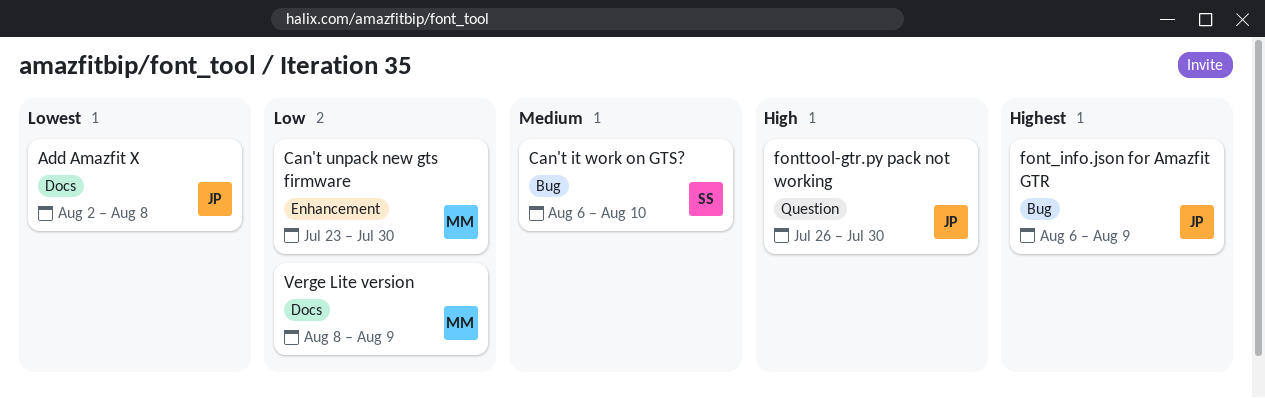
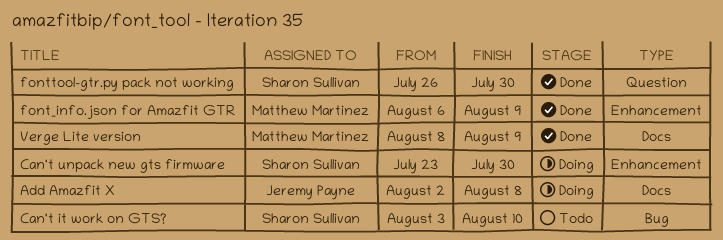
Can't it work on GTS?, start: Aug 6 -> Aug 3
Can't unpack new gts firmware, owner: Matthew Martinez -> Sharon Sullivan
font_info.json for Amazfit GTR, owner: Jeremy Payne -> Matthew Martinez
font_info.json for Amazfit GTR, label: Bug -> Enhancement
fonttool-gtr.py pack not working, owner: Jeremy Payne -> Sharon Sullivan

